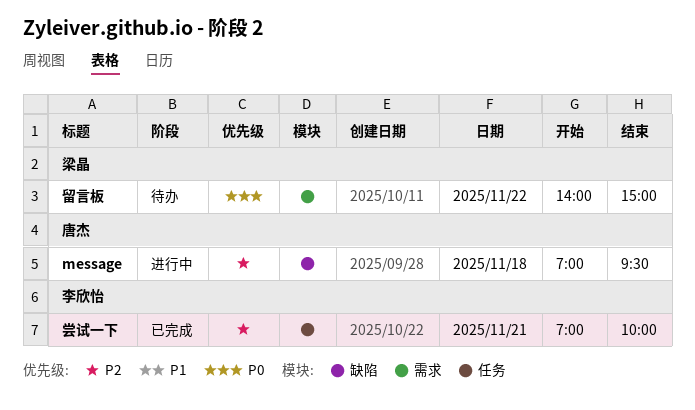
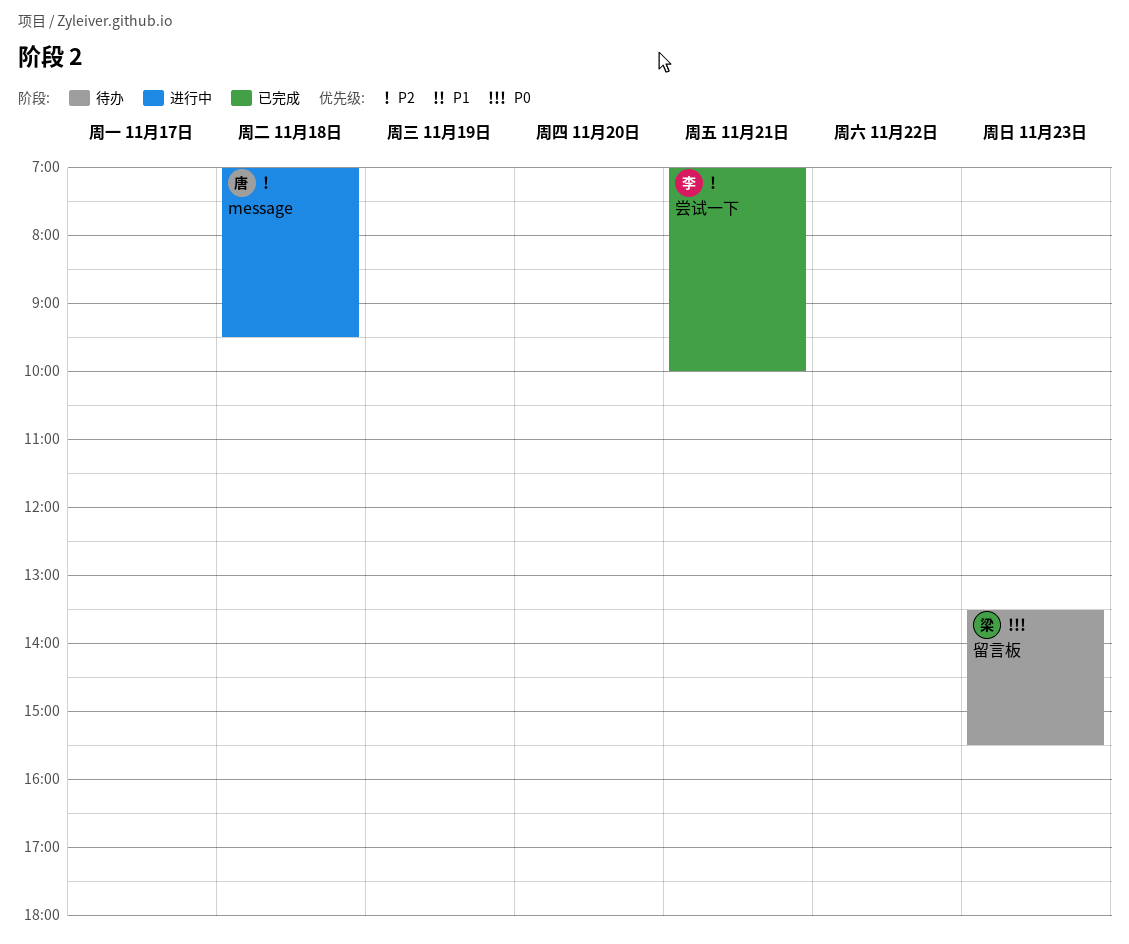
留言板, day: Nov 22 -> Nov 23
留言板, begins: 14:00 -> 13:30
留言板, ends: 15:00 -> 15:30

